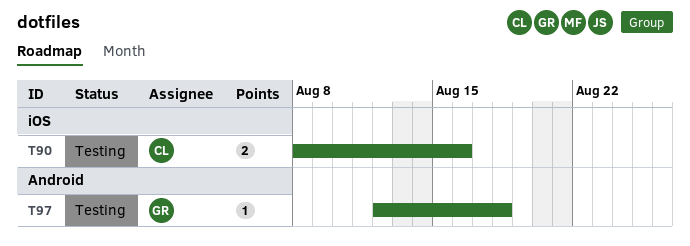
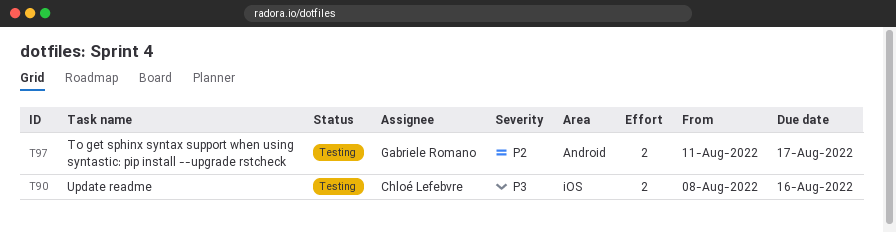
T97, estimate: 1 -> 2
T97, start: Aug 12 -> Aug 11
T97, due: Aug 18 -> Aug 17

